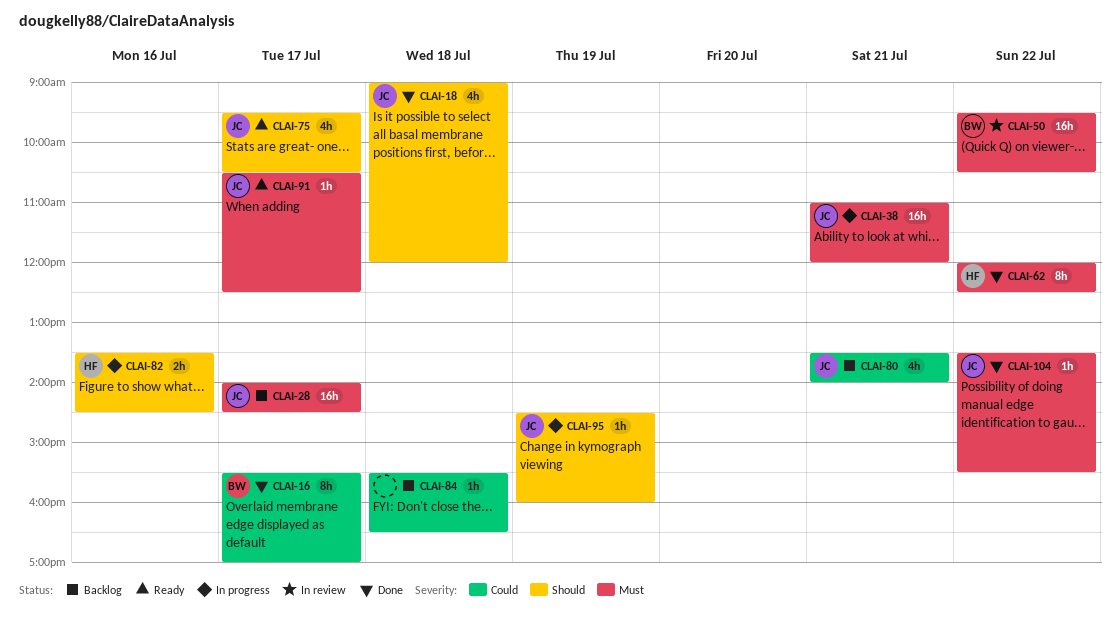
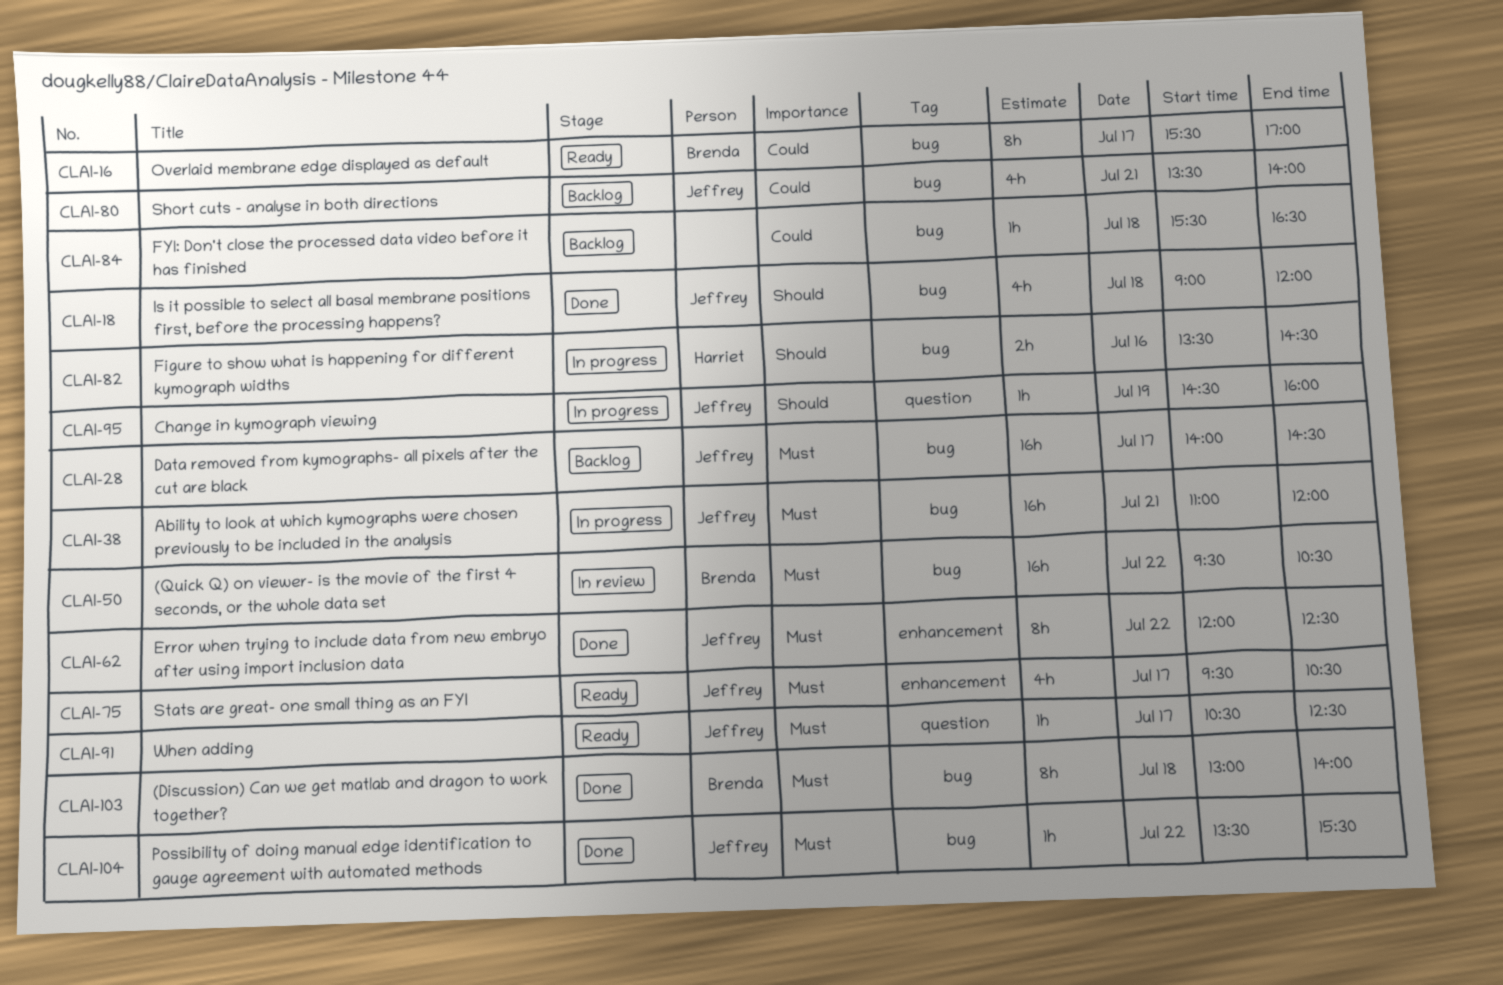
CLAI-16, status: Done -> Ready
CLAI-62, owner: Harriet -> Jeffrey
CLAI-75, priority: Should -> Must
CLAI-103: none -> present

